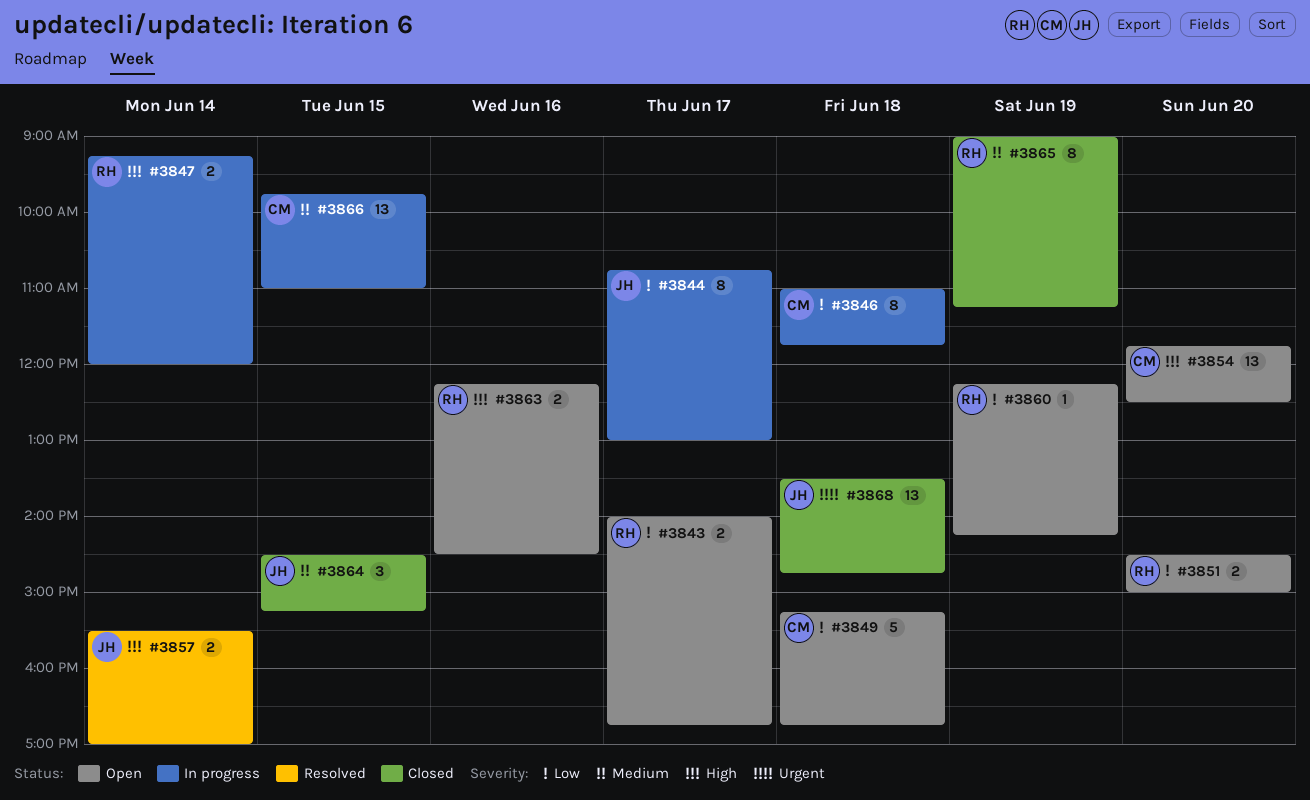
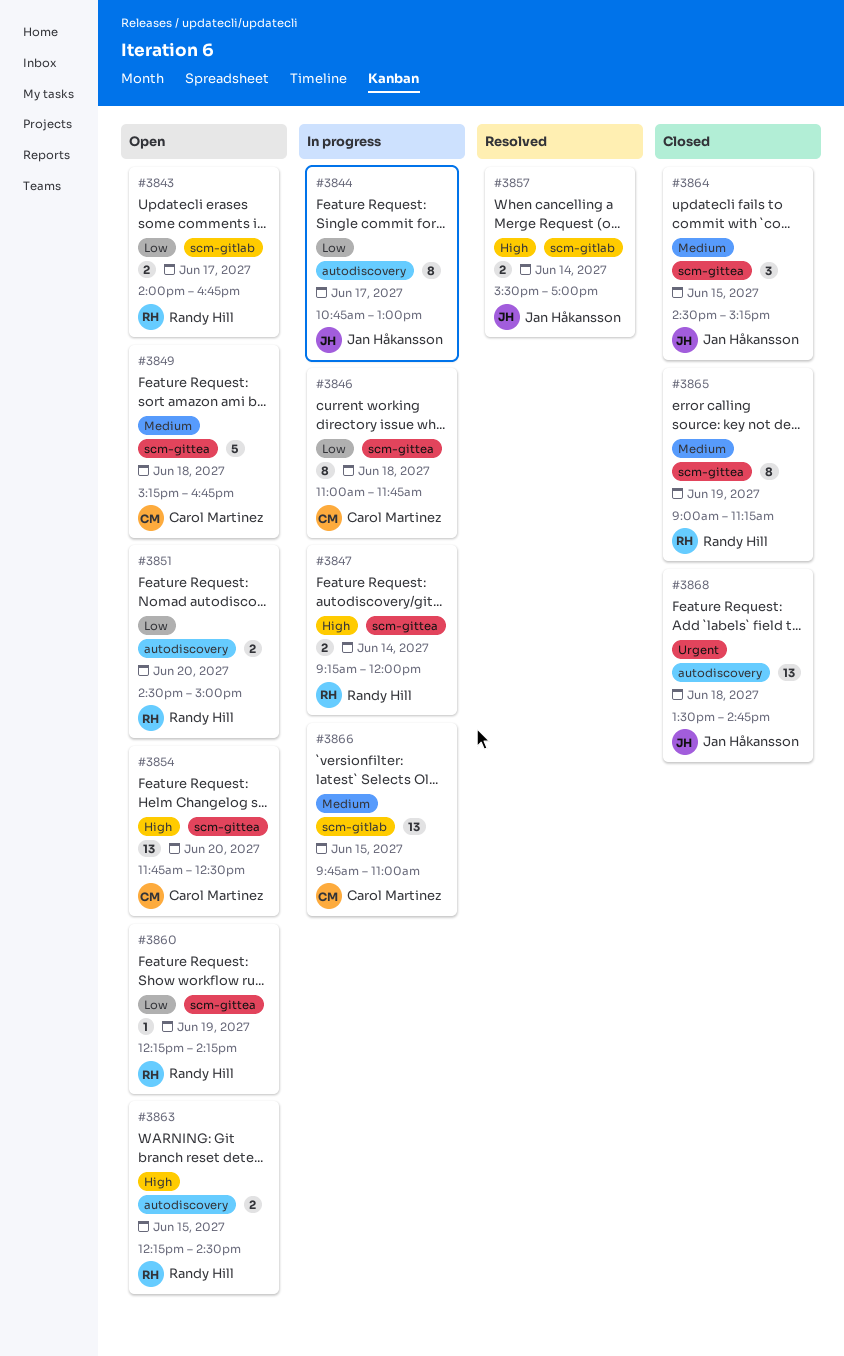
#3849, priority: Low -> Medium
#3863, day: Jun 16 -> Jun 15

